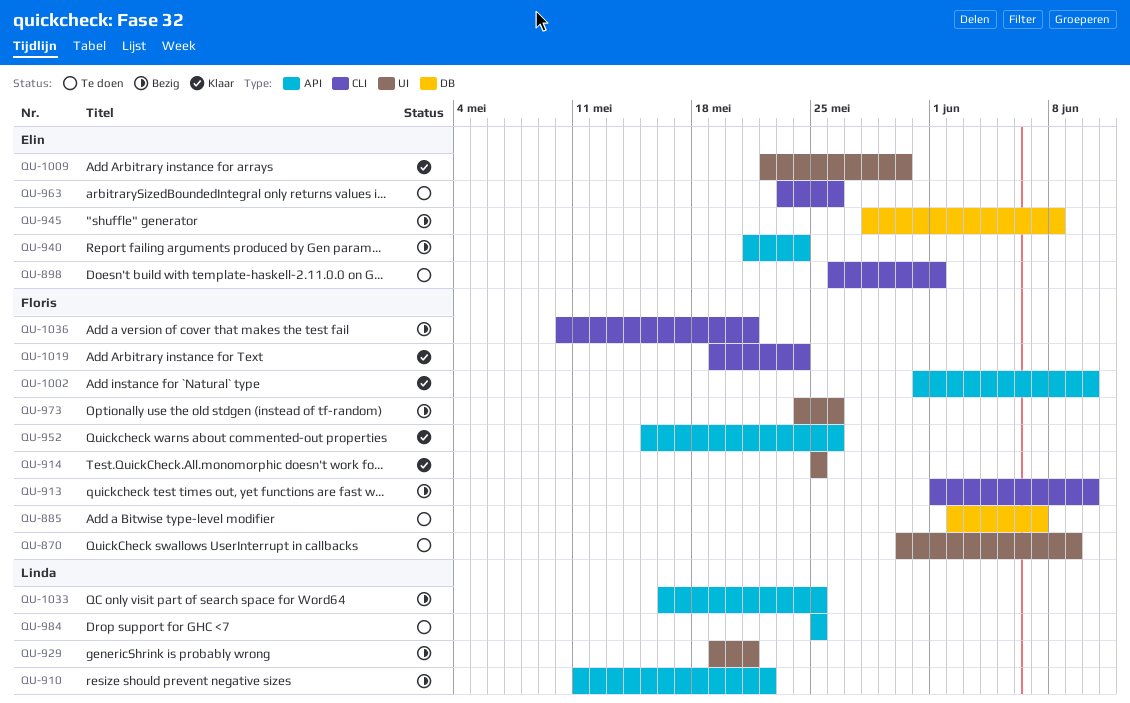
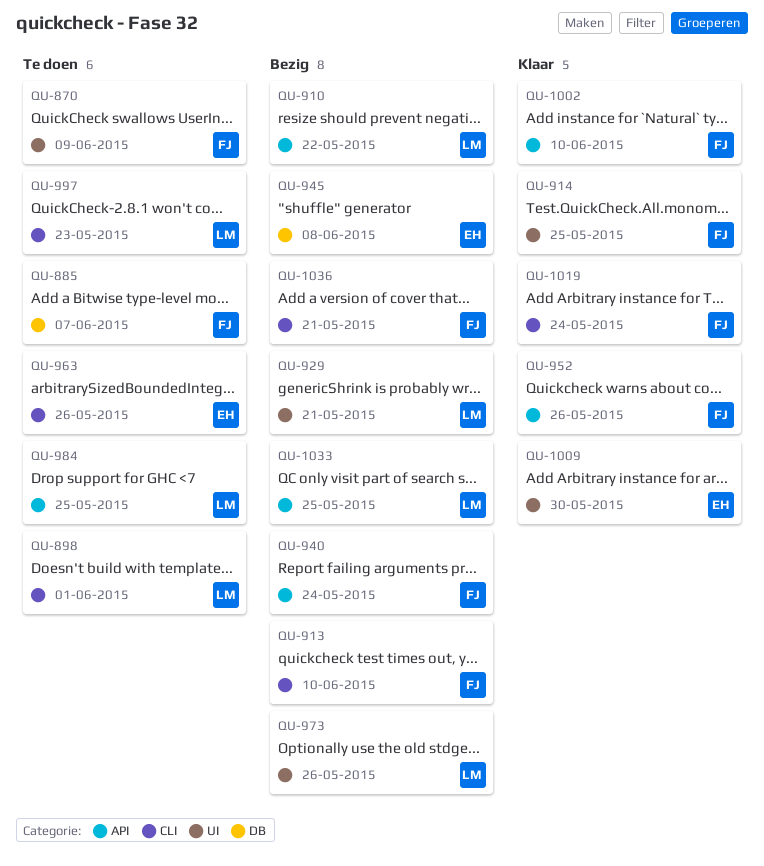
QU-898, owner: Elin -> Linda
QU-940, owner: Elin -> Floris
QU-973, owner: Floris -> Linda
QU-997: none -> present

